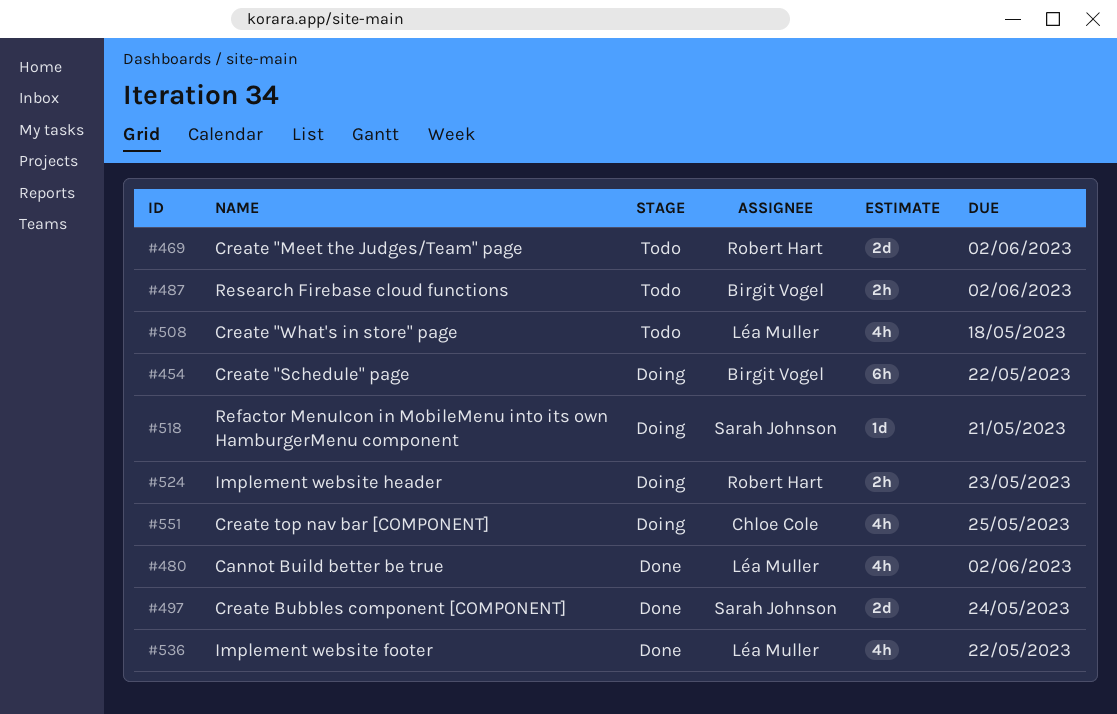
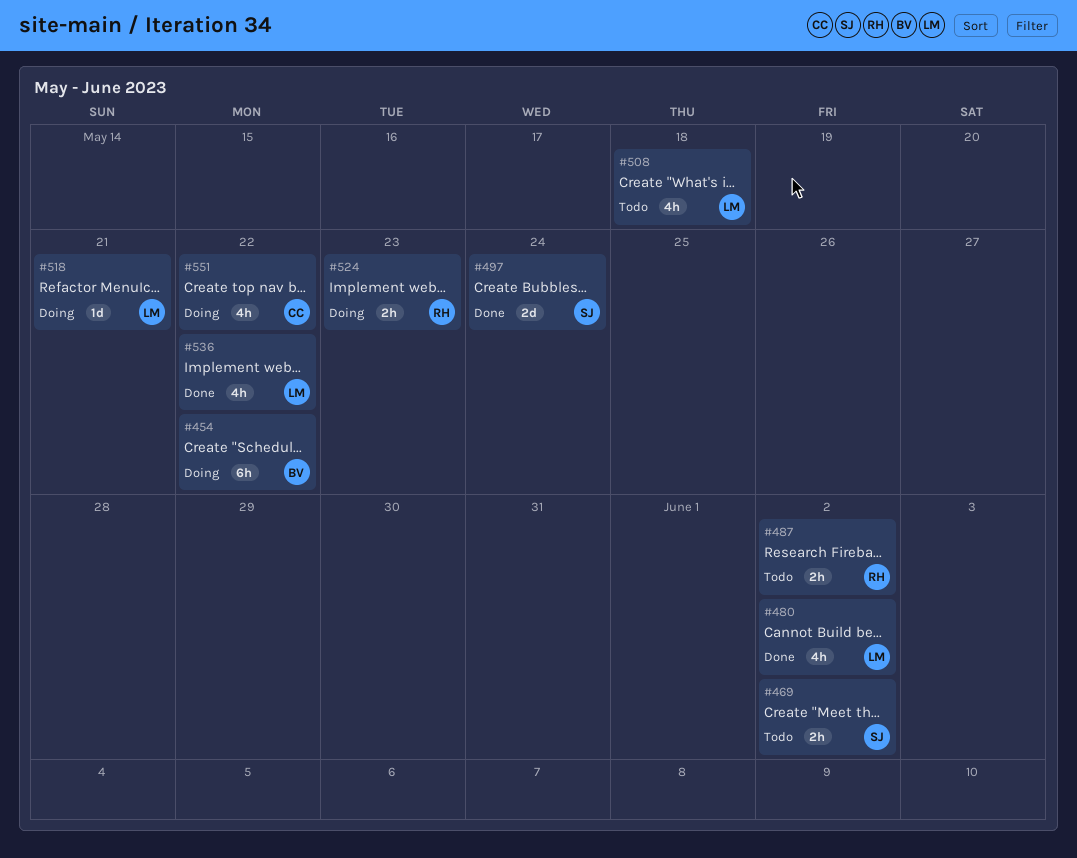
#469, owner: Robert Hart -> Sarah Johnson
#469, estimate: 2d -> 2h
#487, owner: Birgit Vogel -> Robert Hart
#518, owner: Sarah Johnson -> Léa Muller
#551, due: May 25 -> May 22

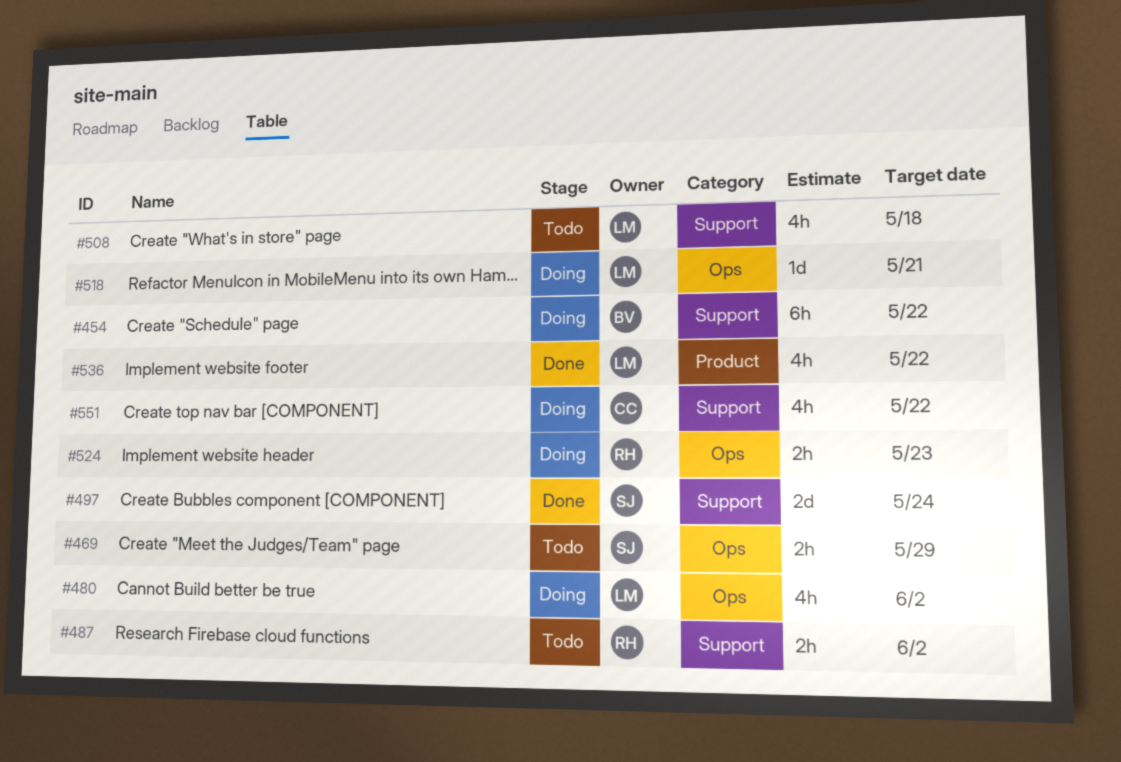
#469, due: Jun 2 -> May 29
#480, status: Done -> Doing

